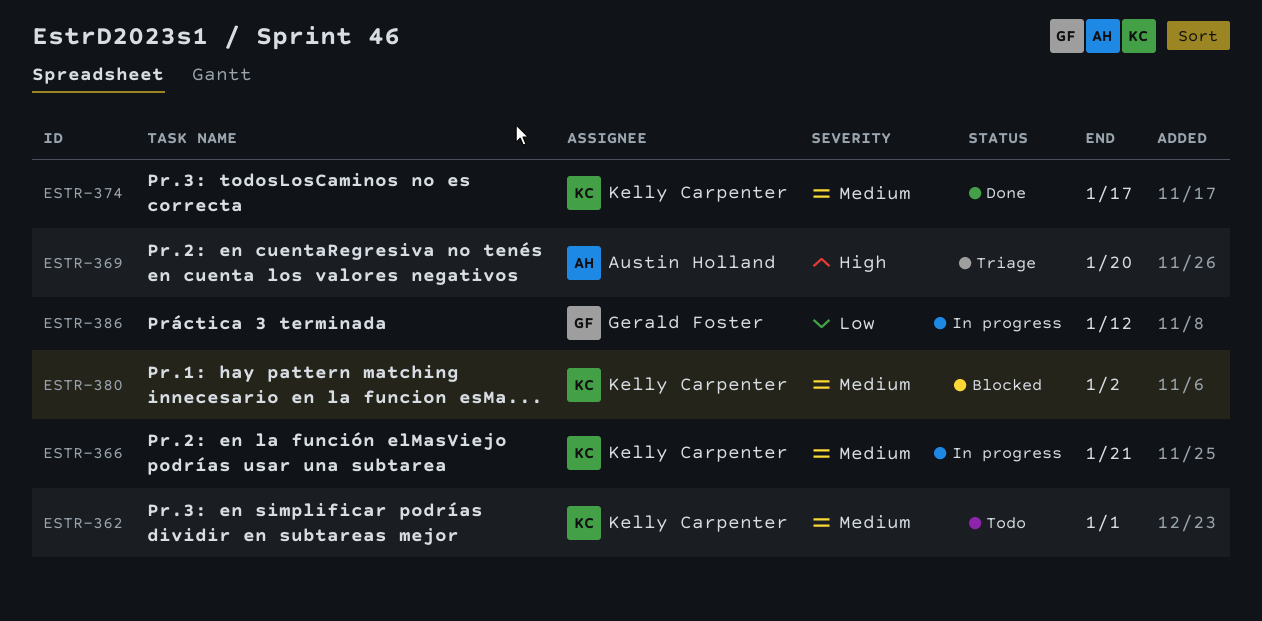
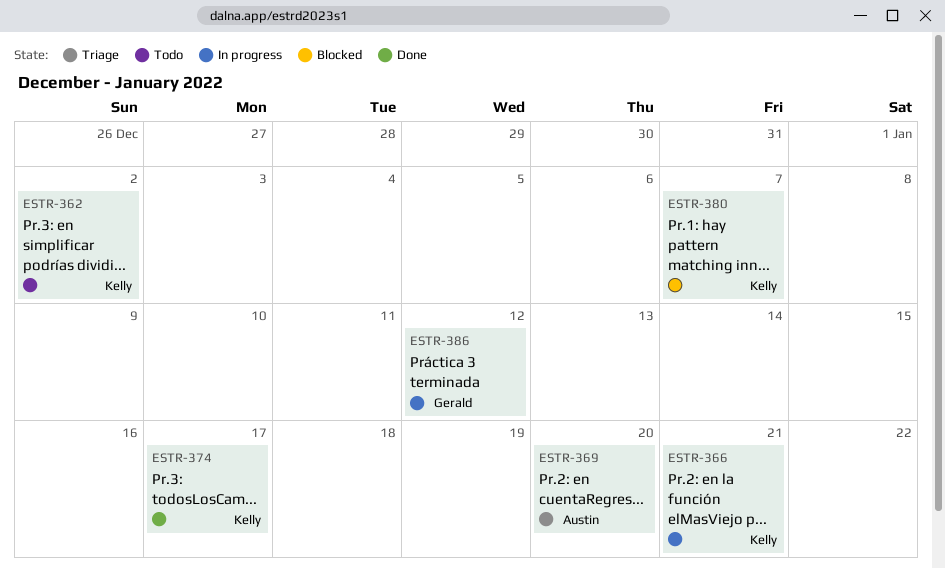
ESTR-362, due: Jan 1 -> Jan 2
ESTR-380, due: Jan 2 -> Jan 7

